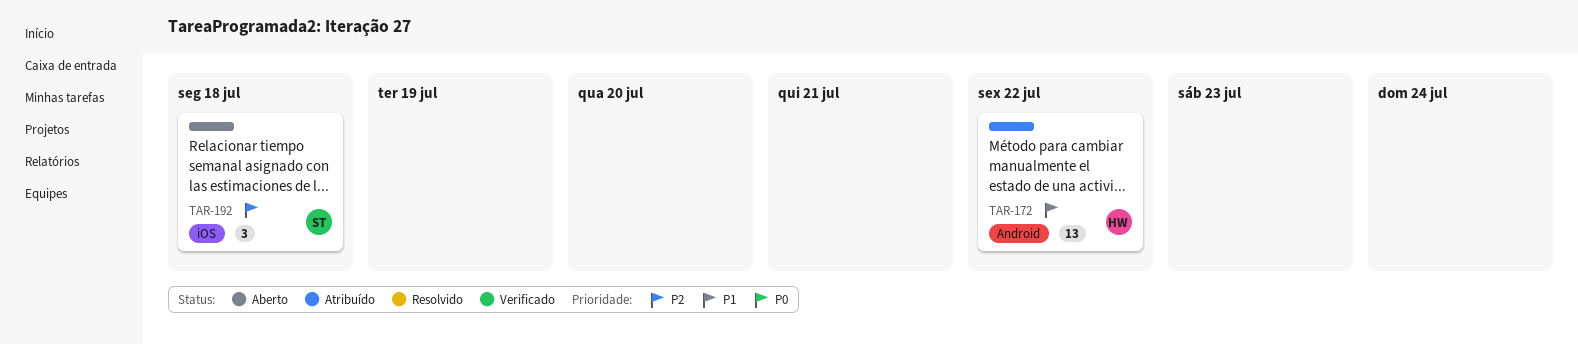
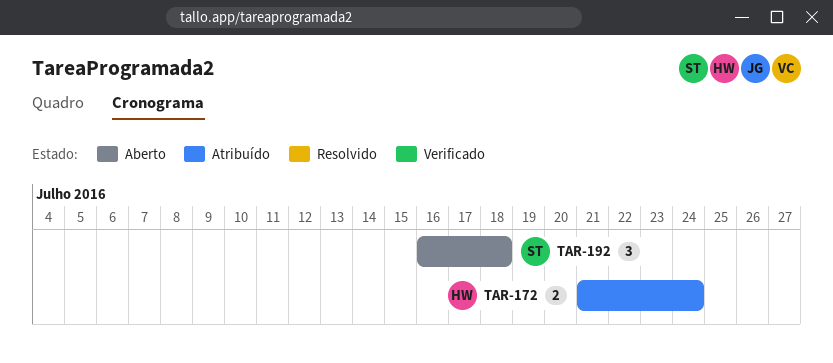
TAR-172, estimate: 13 -> 2
TAR-172, due: Jul 22 -> Jul 24

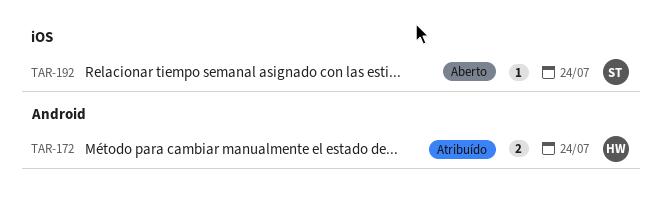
TAR-192, estimate: 3 -> 1
TAR-192, due: Jul 18 -> Jul 24

